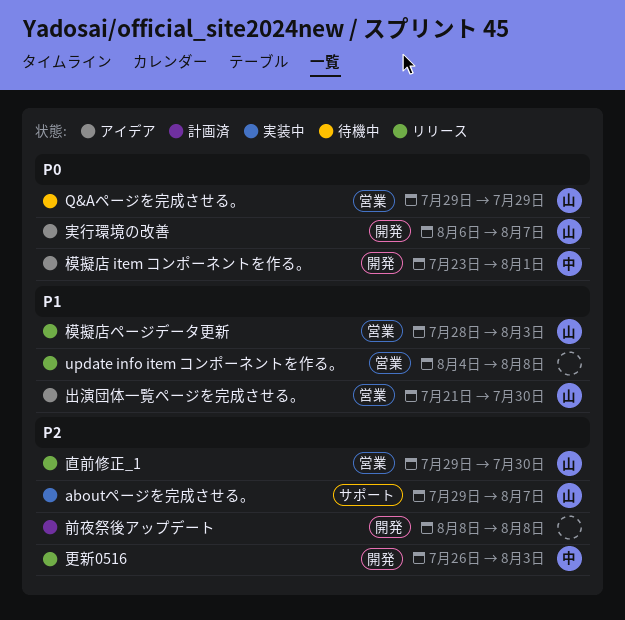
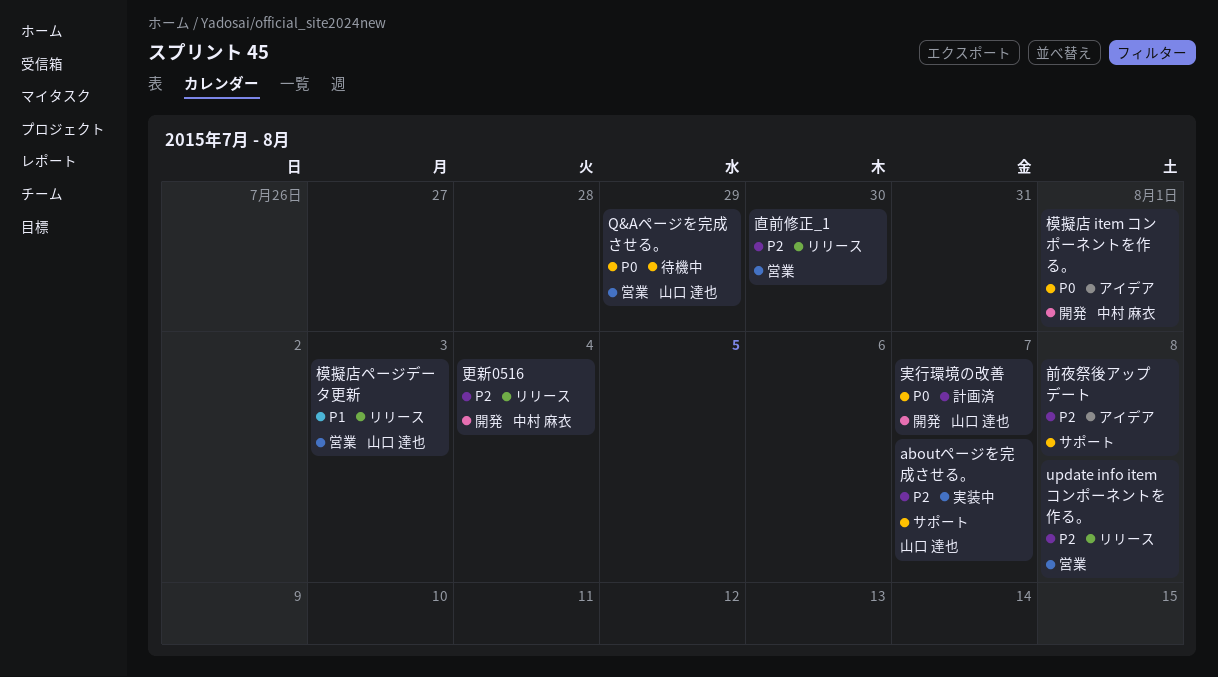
update info item コンポーネントを作る。, priority: P1 -> P2
出演団体一覧ページを完成させる。: present -> none
前夜祭後アップデート, status: 計画済 -> アイデア
前夜祭後アップデート, label: 開発 -> サポート
実行環境の改善, status: アイデア -> 計画済
更新0516, due: Aug 3 -> Aug 4
直前修正_1, owner: 山口 達也 -> none

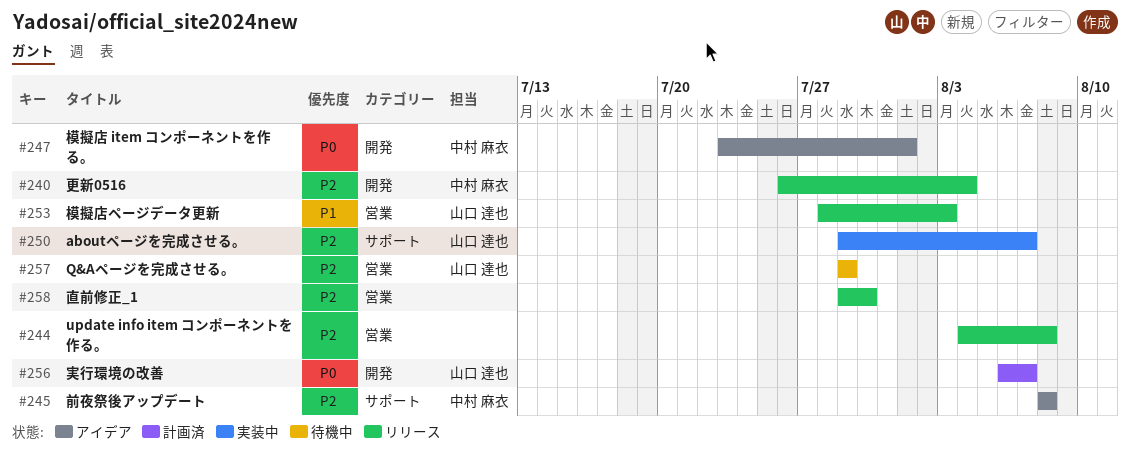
Q&Aページを完成させる。, priority: P0 -> P2
前夜祭後アップデート, owner: none -> 中村 麻衣

